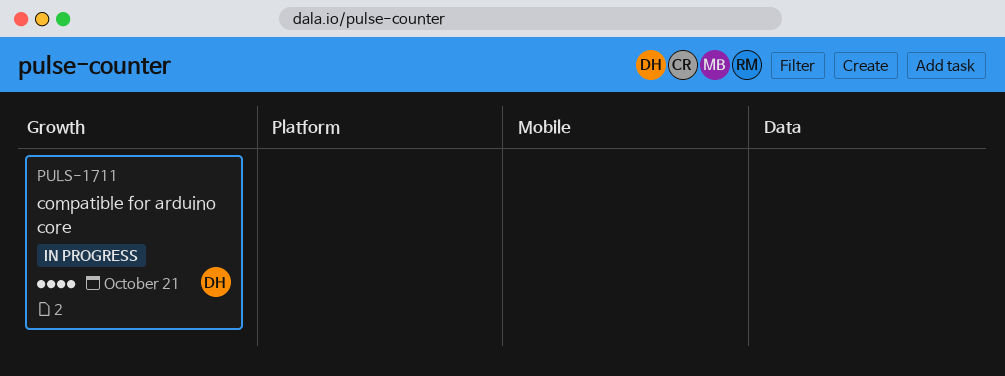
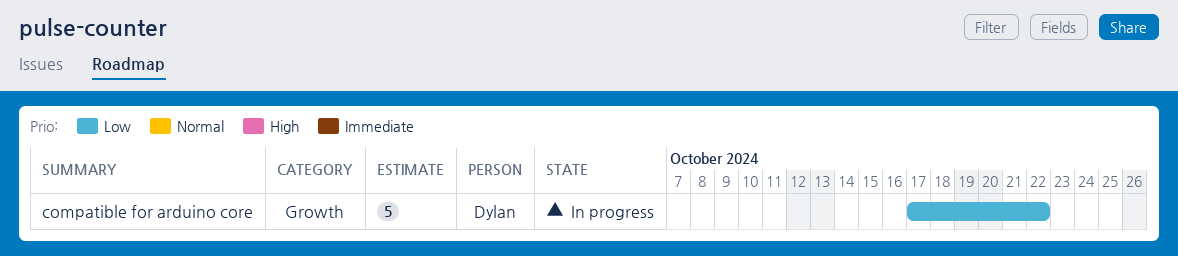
compatible for arduino core, estimate: 4 -> 5
compatible for arduino core, due: Oct 21 -> Oct 22

